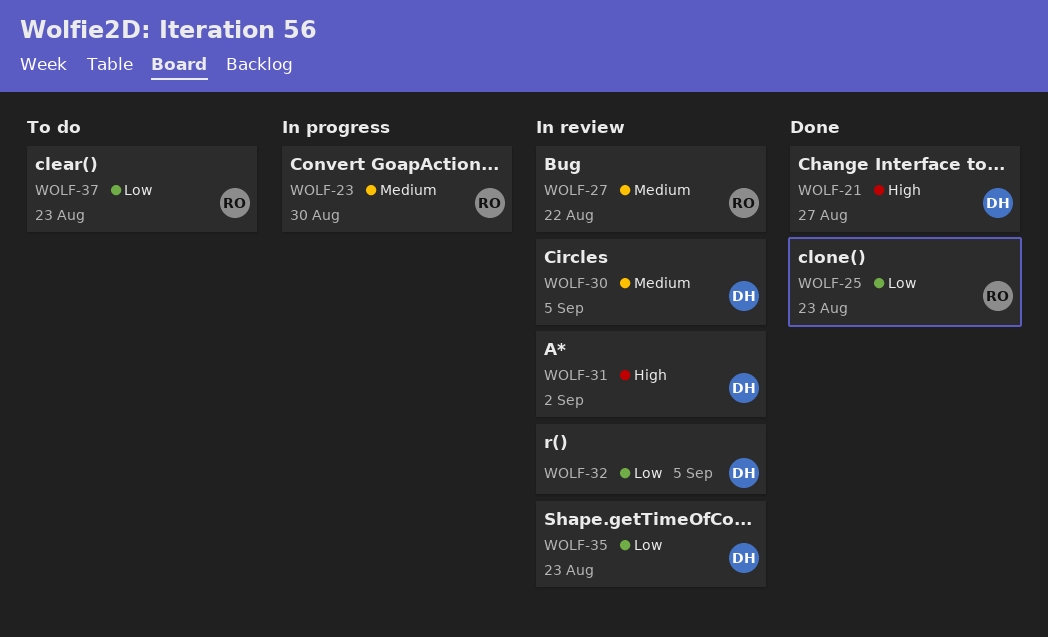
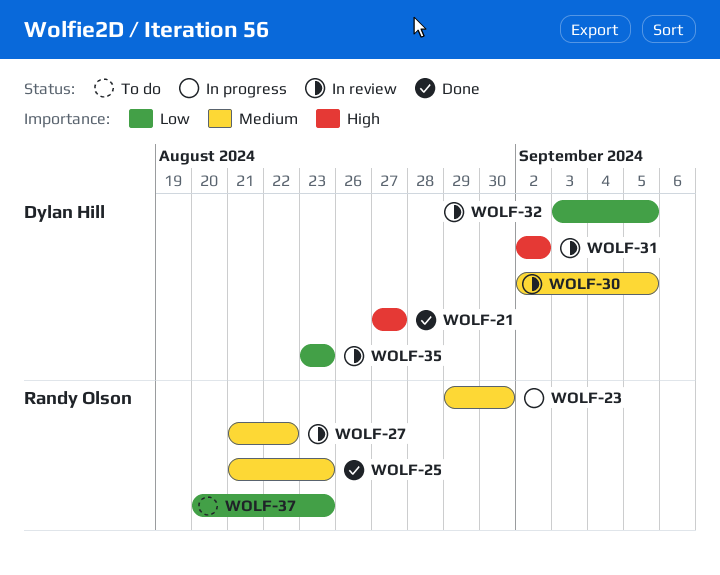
WOLF-25, priority: Low -> Medium

